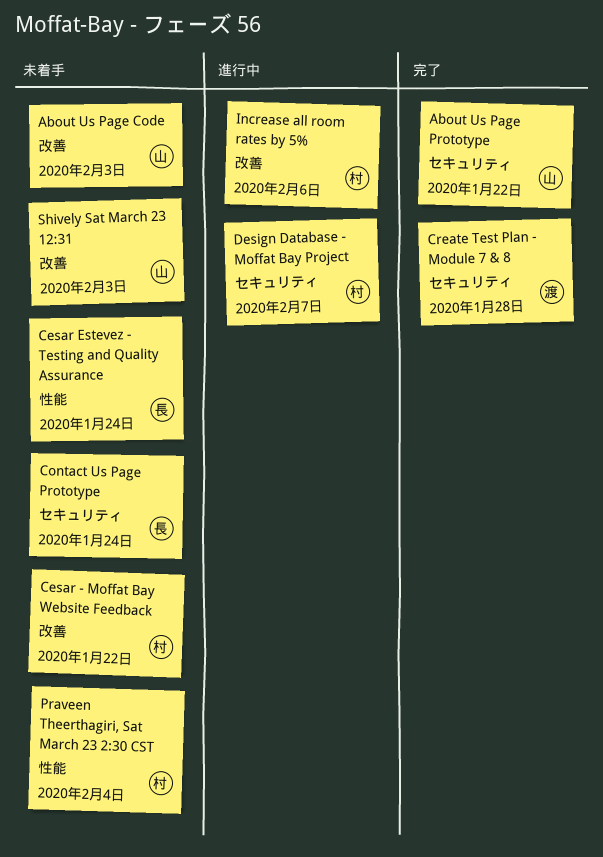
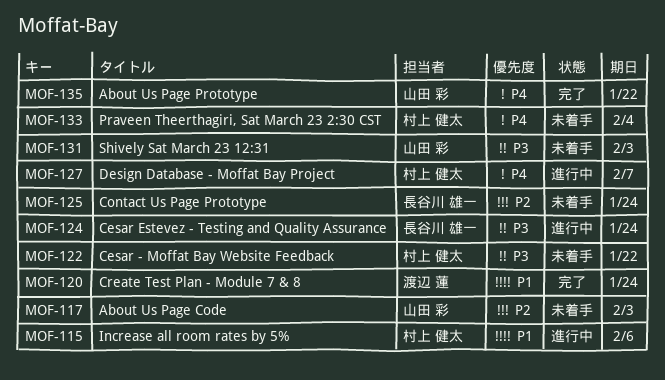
Cesar Estevez - Testing and Quality Assurance, status: 未着手 -> 進行中
Create Test Plan - Module 7 & 8, due: Jan 28 -> Jan 24

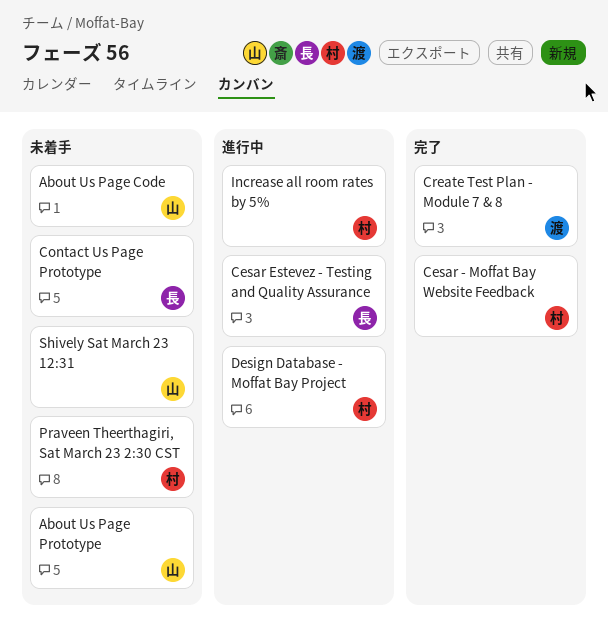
About Us Page Prototype, status: 完了 -> 未着手
Cesar - Moffat Bay Website Feedback, status: 未着手 -> 完了

